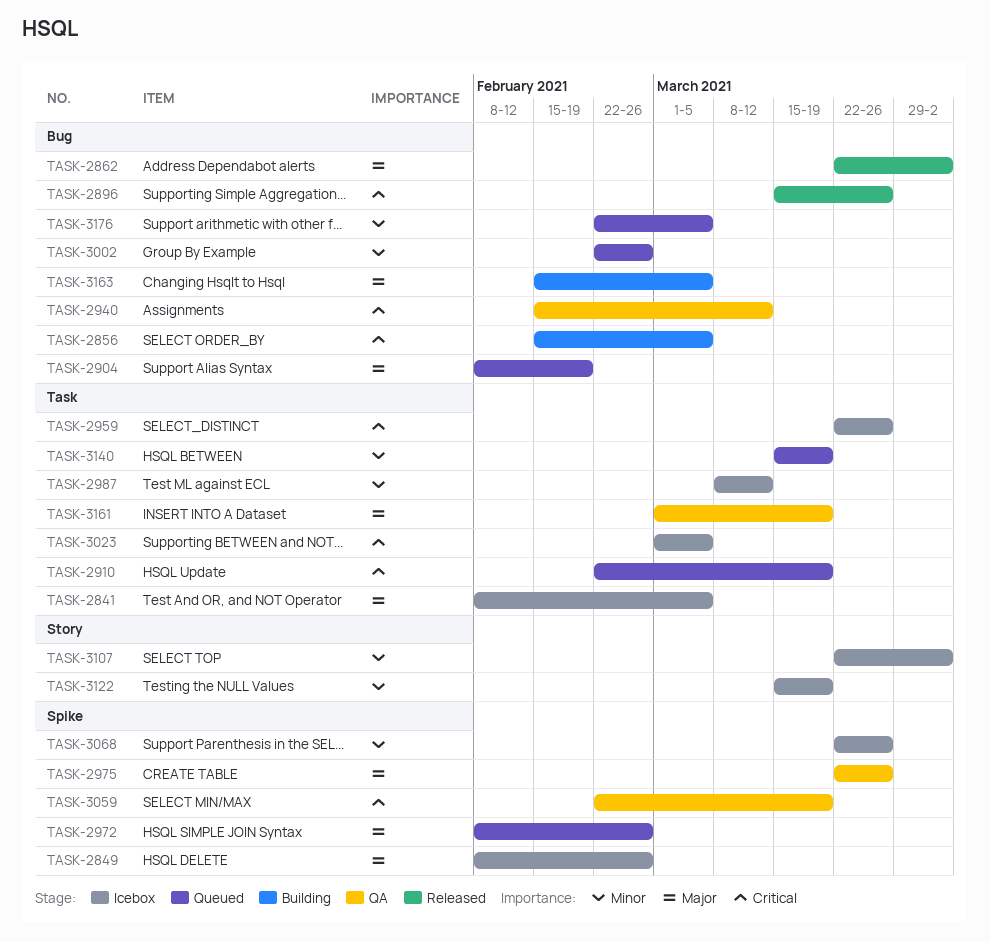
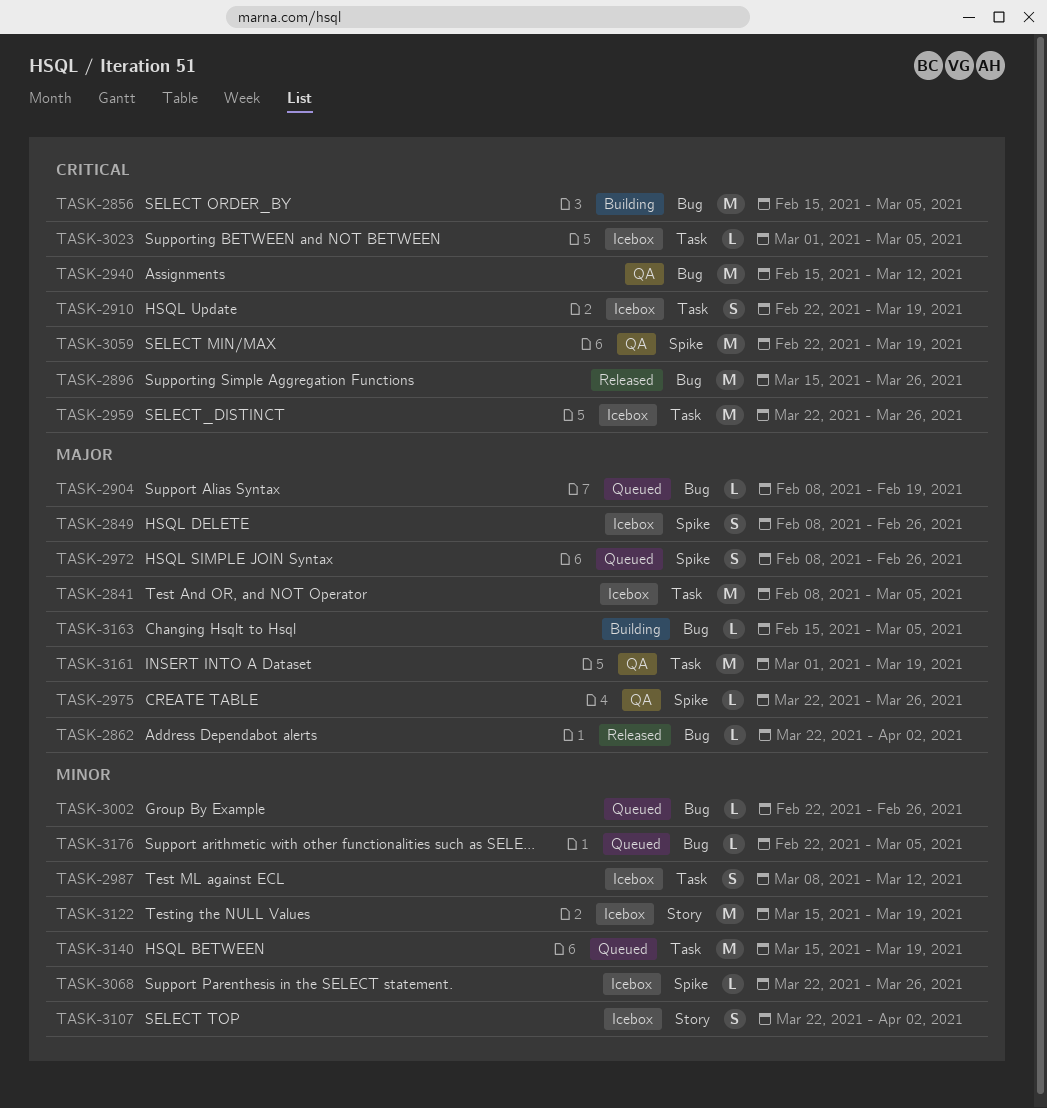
TASK-2910, status: Queued -> Icebox

